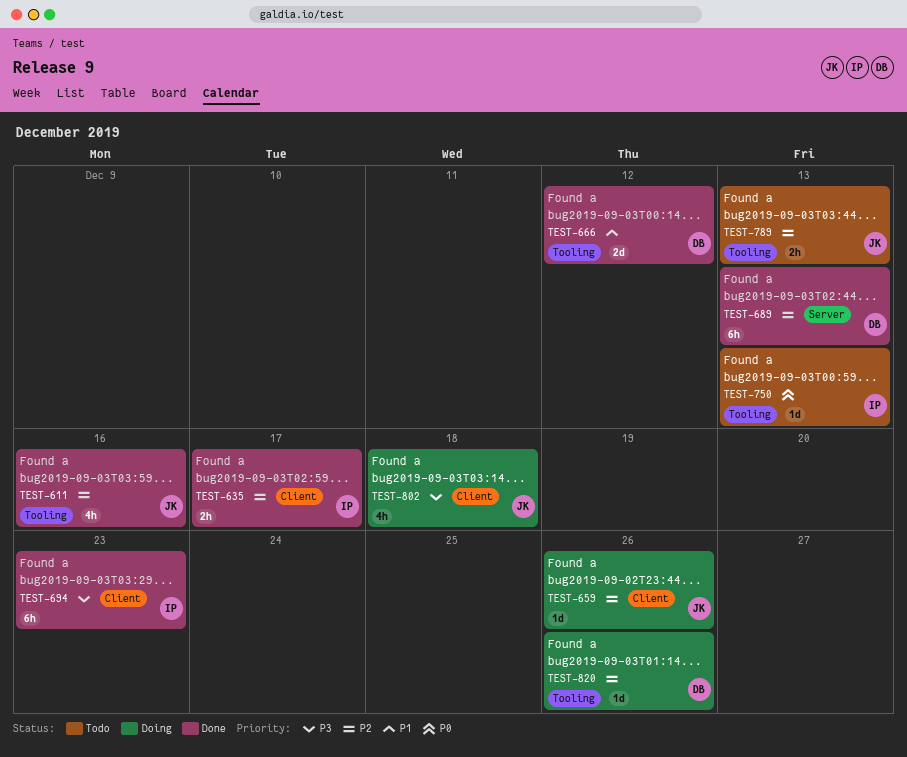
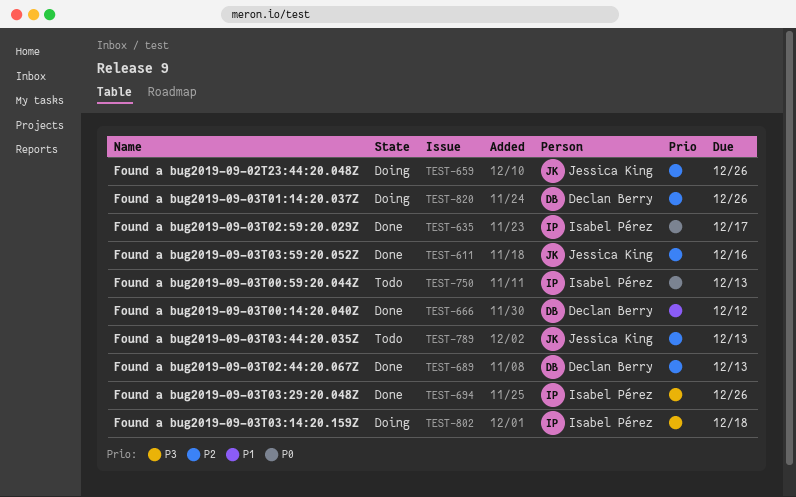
TEST-635, priority: P2 -> P0
TEST-694, due: Dec 23 -> Dec 26
TEST-802, owner: Jessica King -> Isabel Pérez

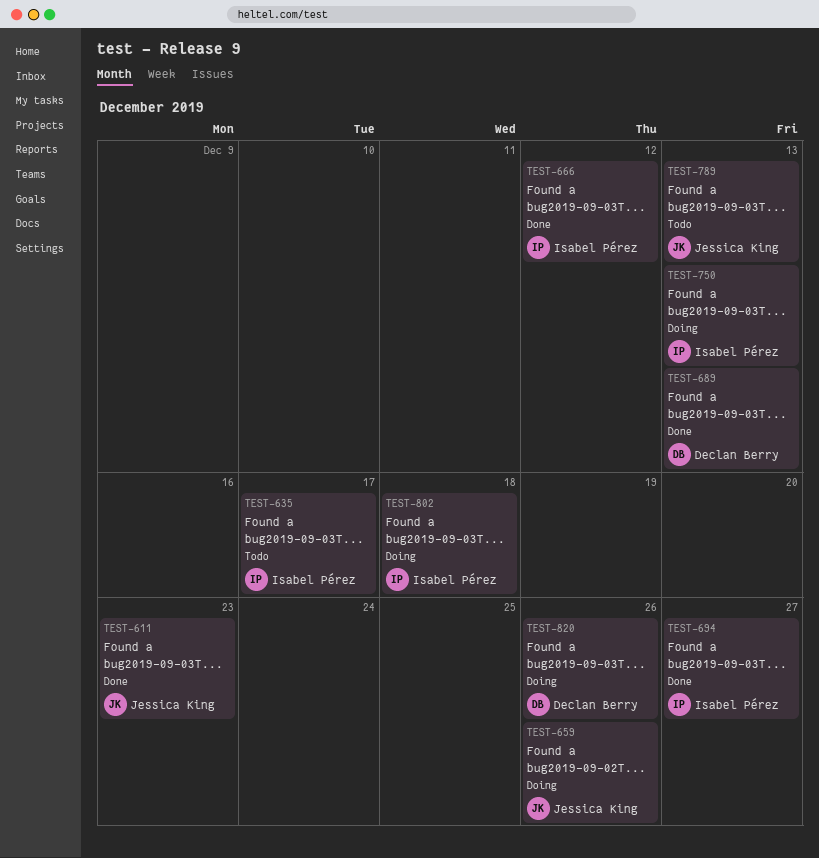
TEST-611, due: Dec 16 -> Dec 23
TEST-635, status: Done -> Todo
TEST-666, owner: Declan Berry -> Isabel Pérez
TEST-694, due: Dec 26 -> Dec 27
TEST-750, status: Todo -> Doing

